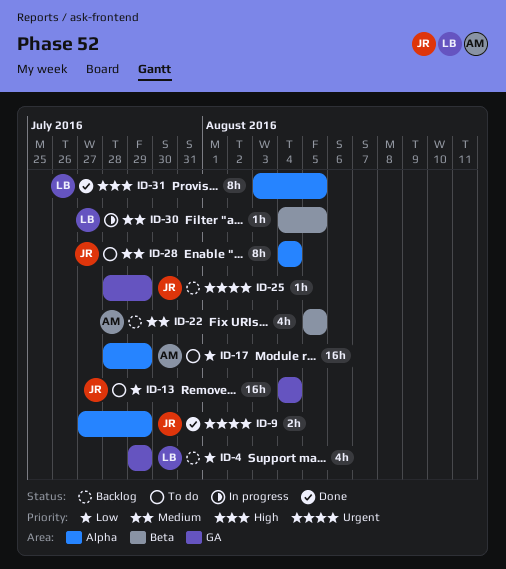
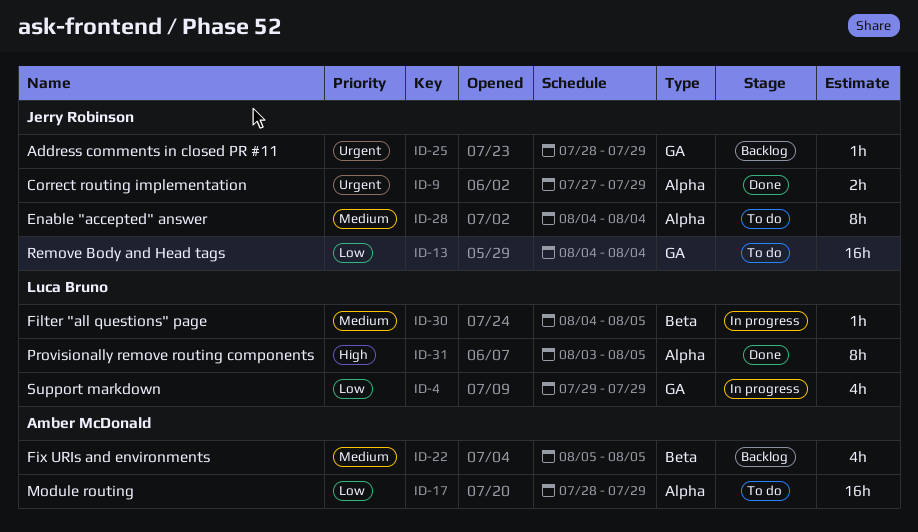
ID-4, status: Backlog -> In progress

